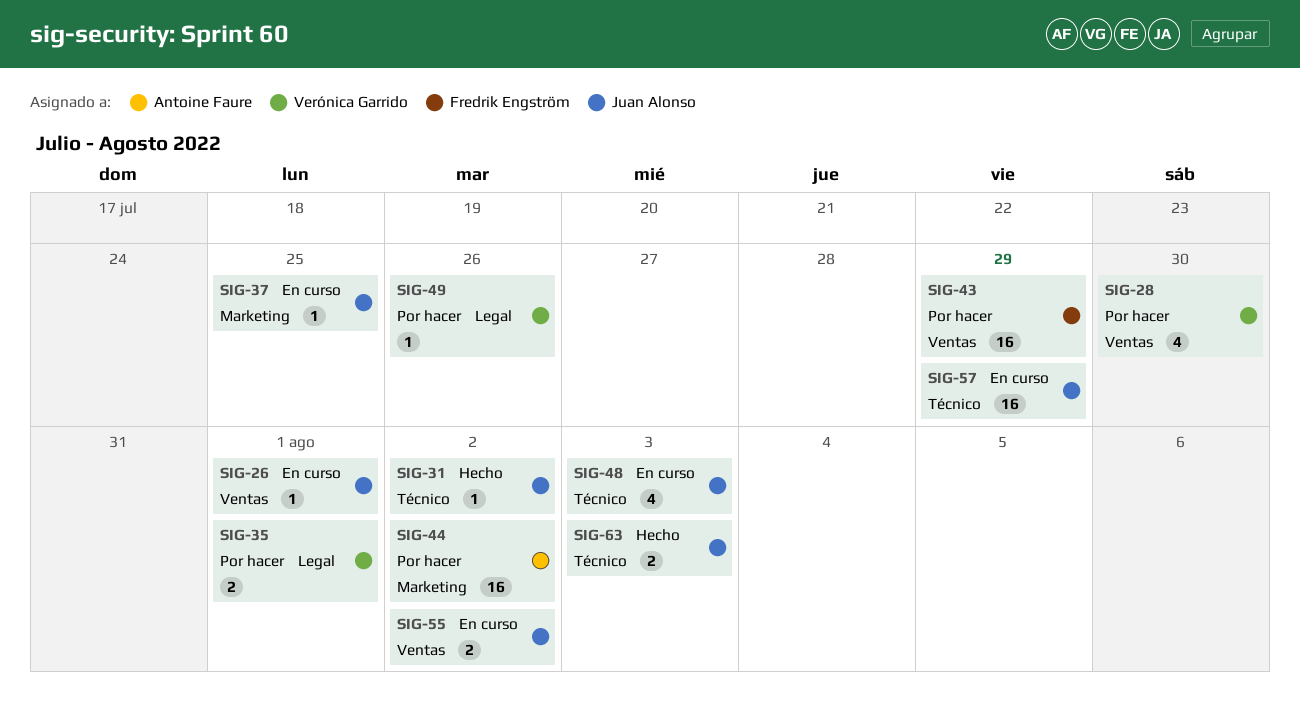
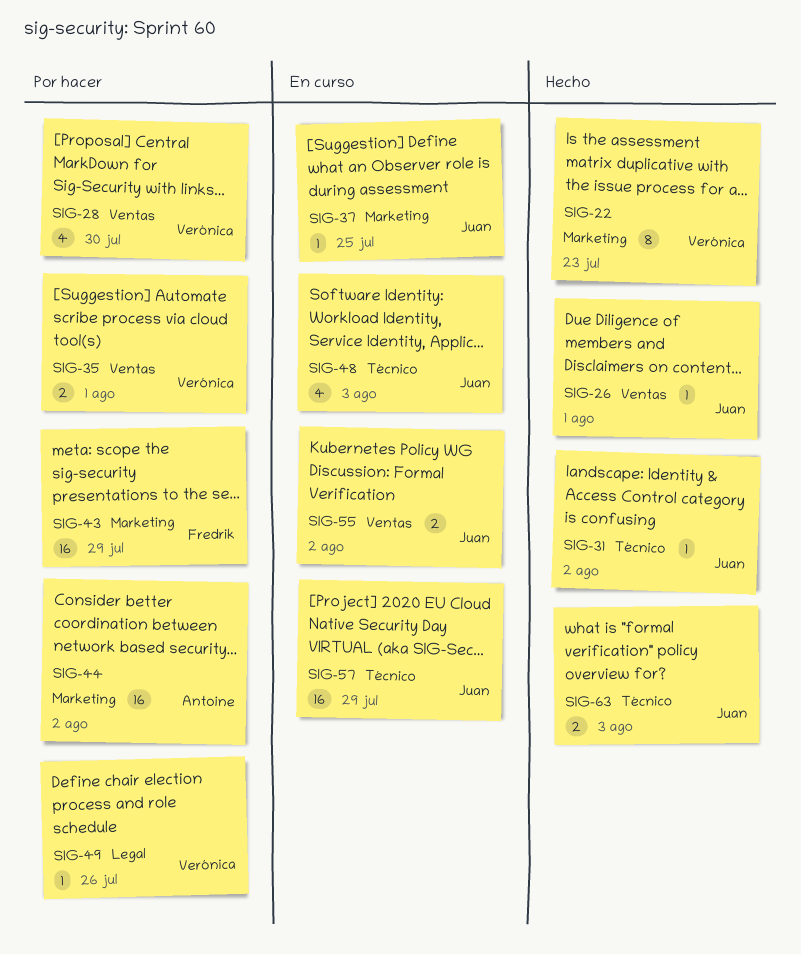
SIG-22: none -> present
SIG-26, status: En curso -> Hecho
SIG-35, label: Legal -> Ventas
SIG-43, label: Ventas -> Marketing

